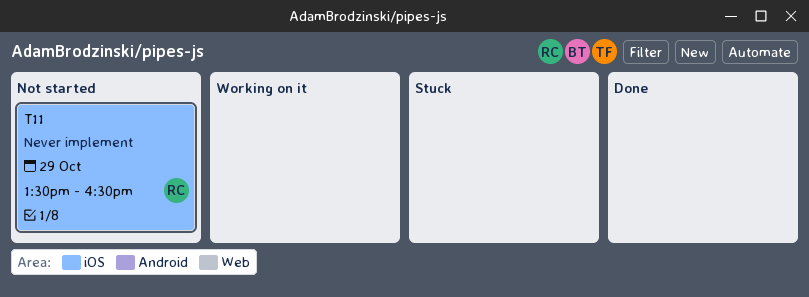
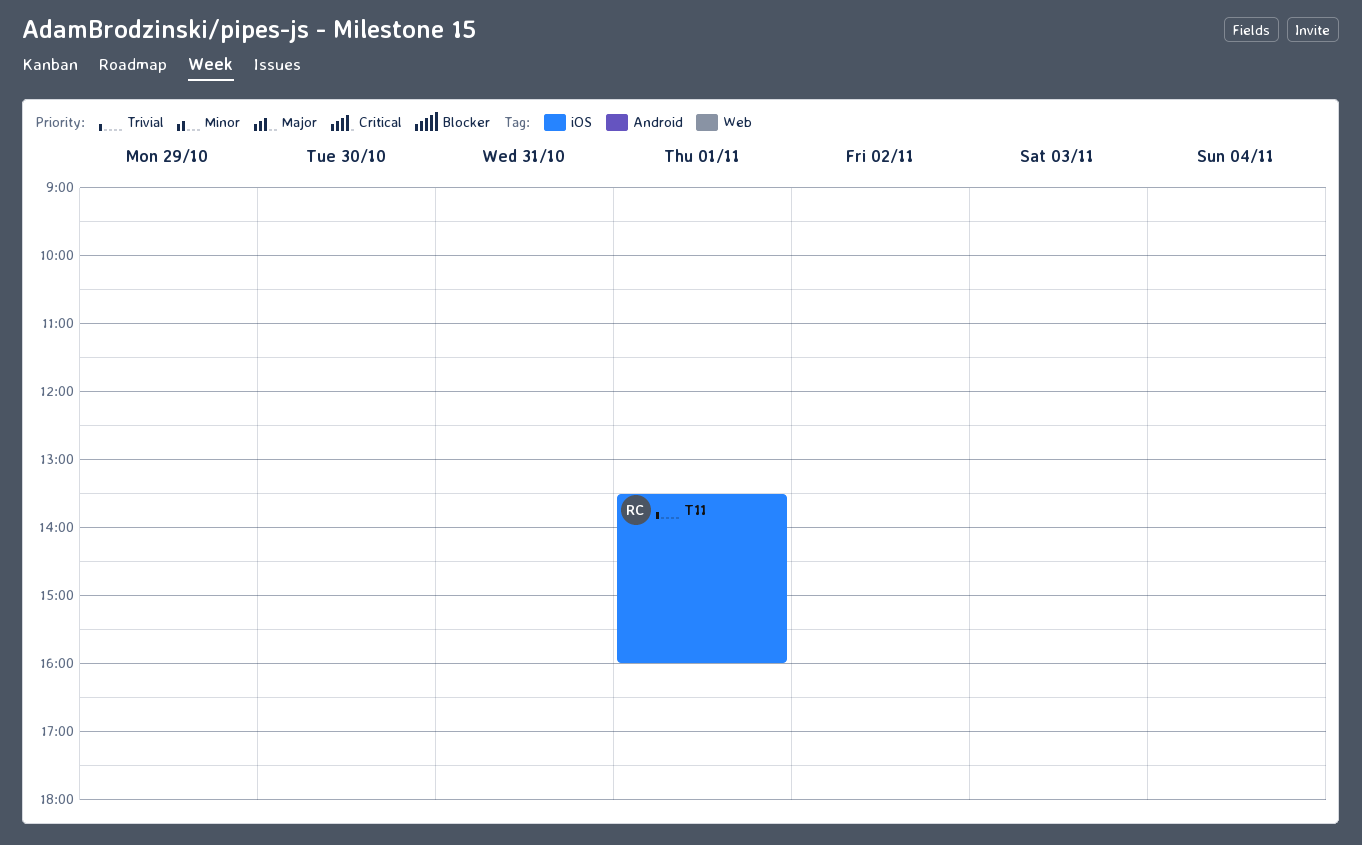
T11, day: Oct 29 -> Nov 1
T11, ends: 16:30 -> 16:00

